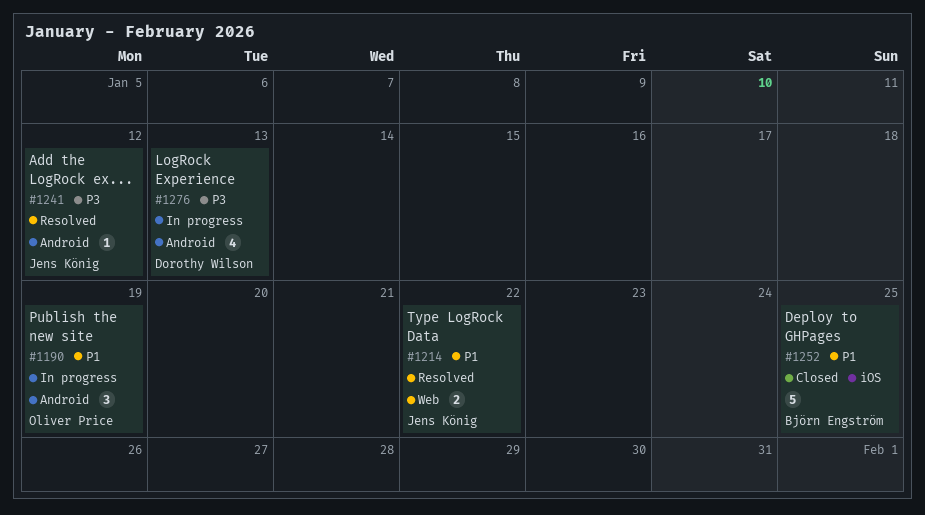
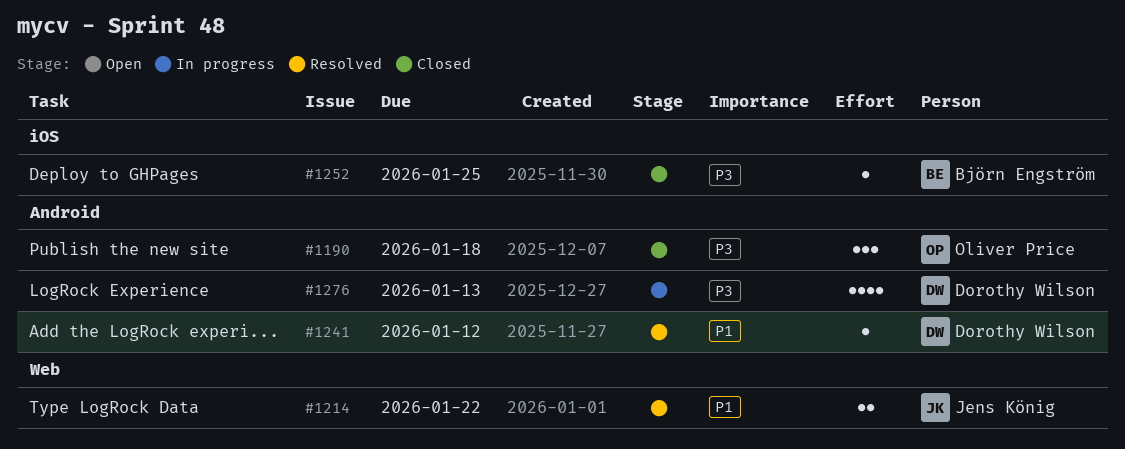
#1190, status: In progress -> Closed
#1190, priority: P1 -> P3
#1190, due: Jan 19 -> Jan 18
#1241, owner: Jens König -> Dorothy Wilson
#1241, priority: P3 -> P1
#1252, priority: P1 -> P3
#1252, estimate: 5 -> 1

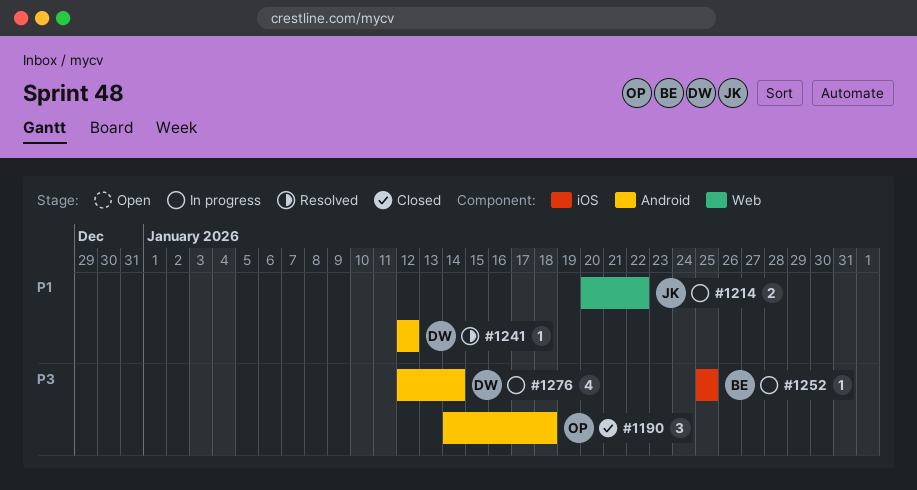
#1214, status: Resolved -> In progress
#1252, status: Closed -> In progress
#1276, due: Jan 13 -> Jan 14

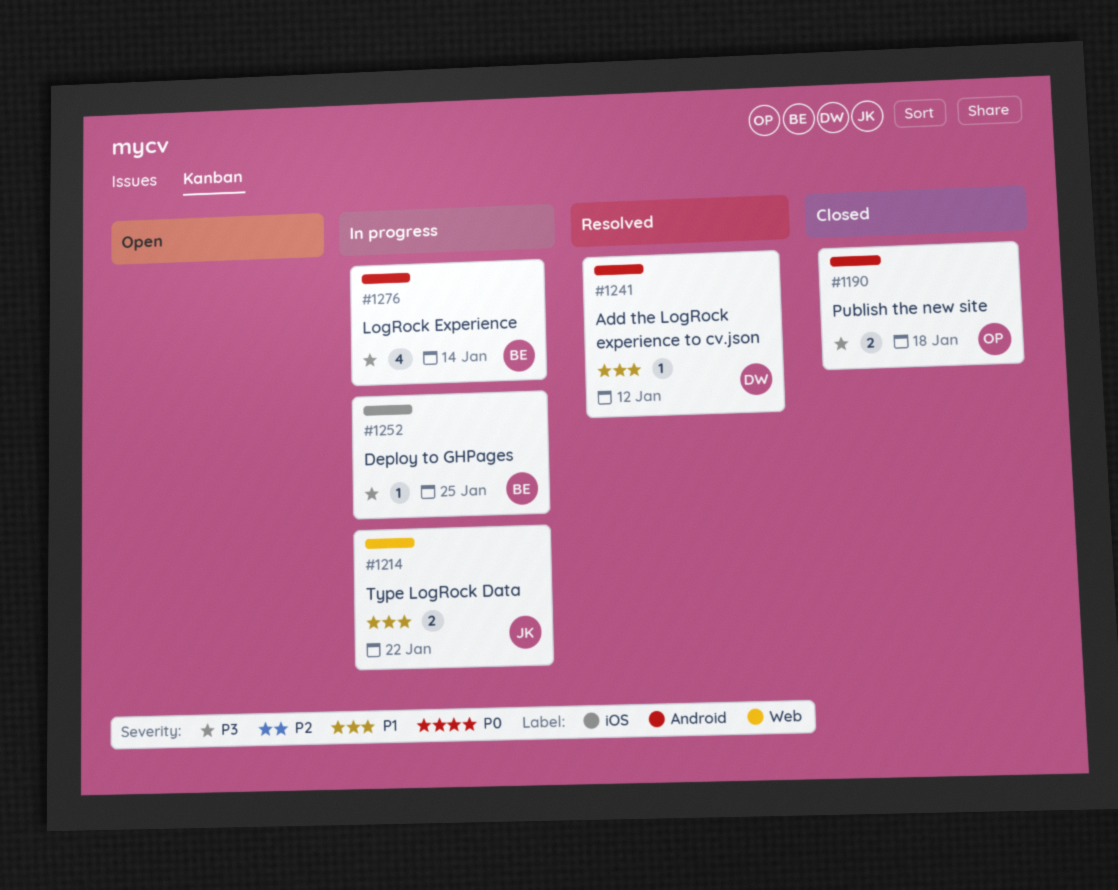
#1190, estimate: 3 -> 2
#1276, owner: DW -> BE

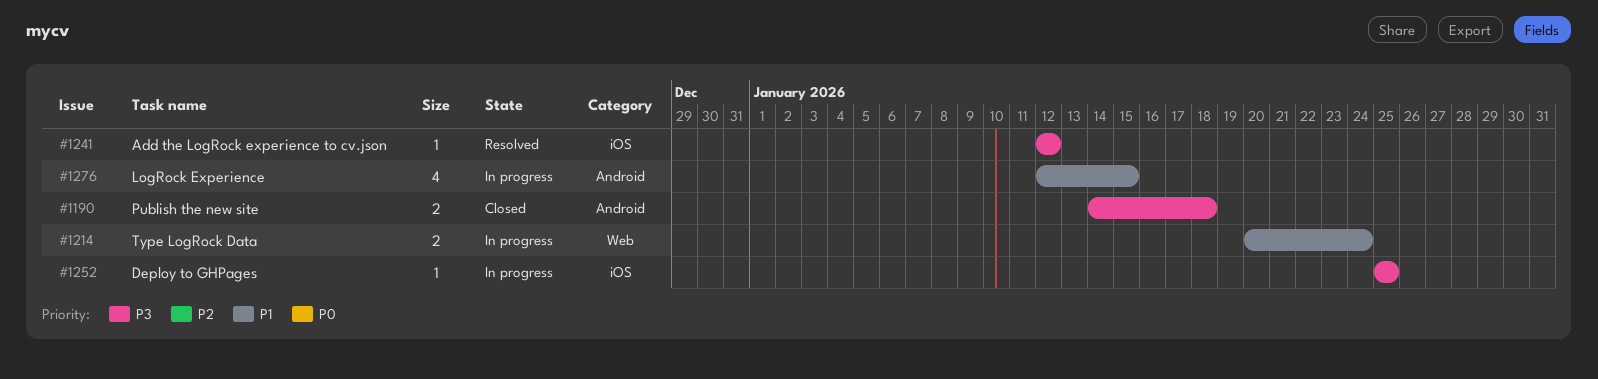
#1214, due: Jan 22 -> Jan 24
#1241, priority: P1 -> P3
#1241, label: Android -> iOS
#1276, priority: P3 -> P1
#1276, due: Jan 14 -> Jan 15

